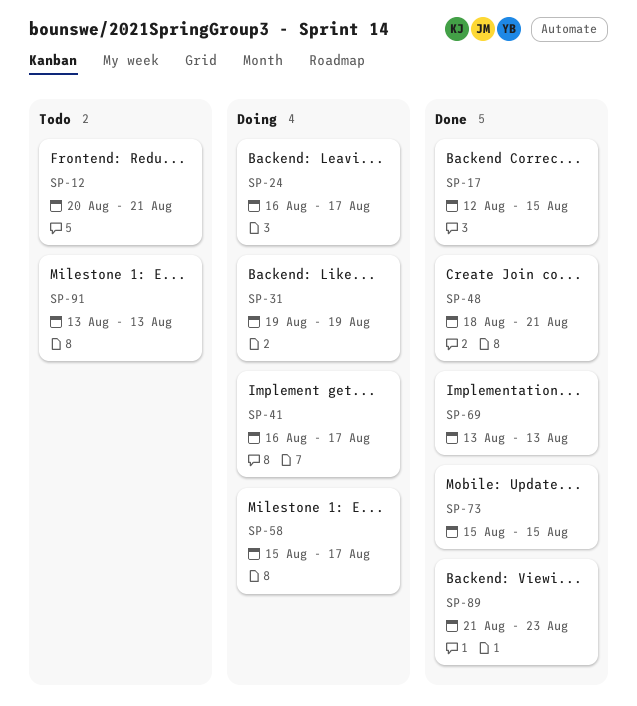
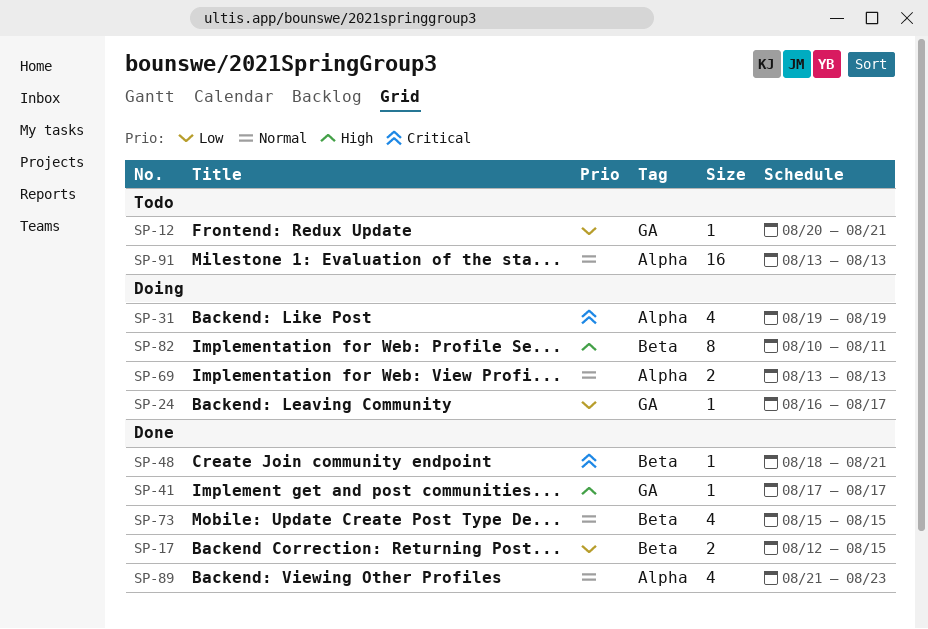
SP-41, status: Doing -> Done
SP-41, start: Aug 16 -> Aug 17
SP-58: present -> none
SP-69, status: Done -> Doing
SP-82: none -> present

